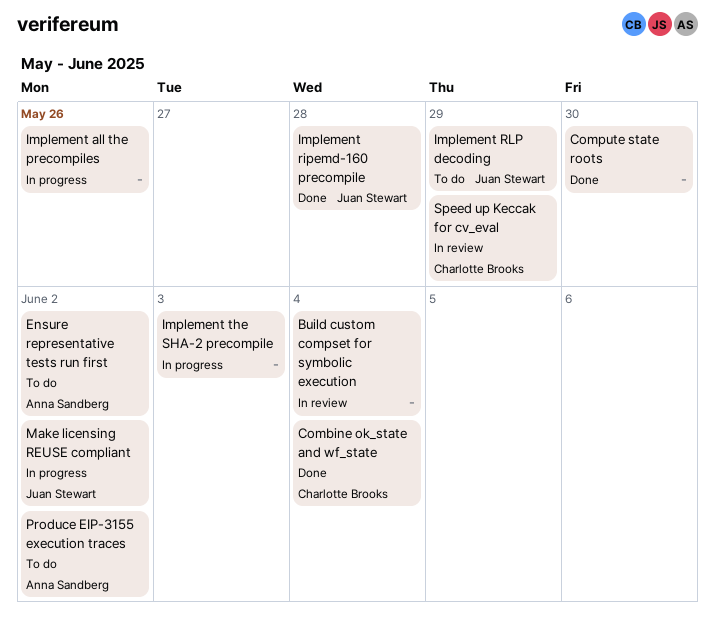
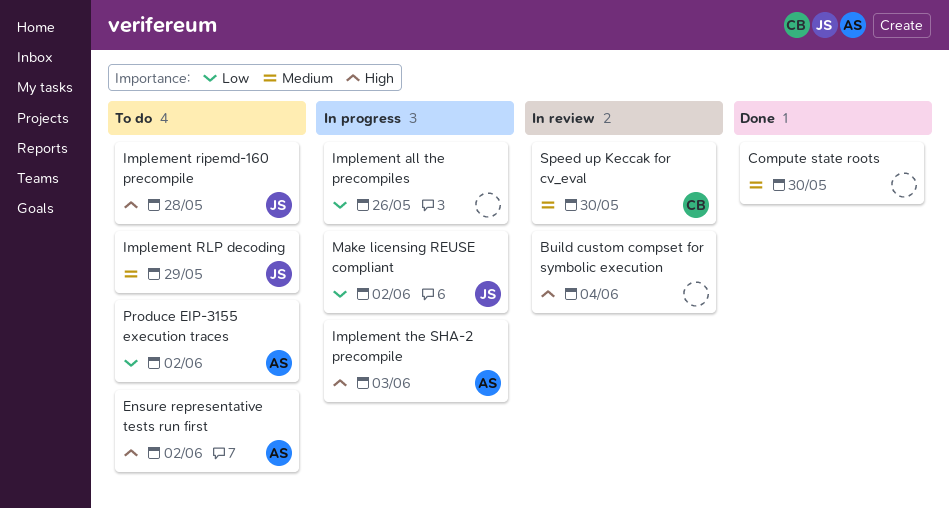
Combine ok_state and wf_state: present -> none
Implement ripemd-160 precompile, status: Done -> To do
Implement the SHA-2 precompile, owner: none -> Anna Sandberg
Speed up Keccak for cv_eval, due: May 29 -> May 30

